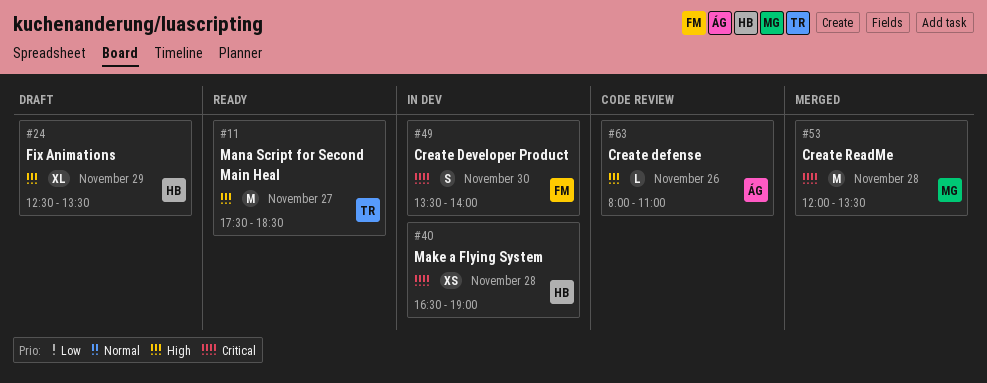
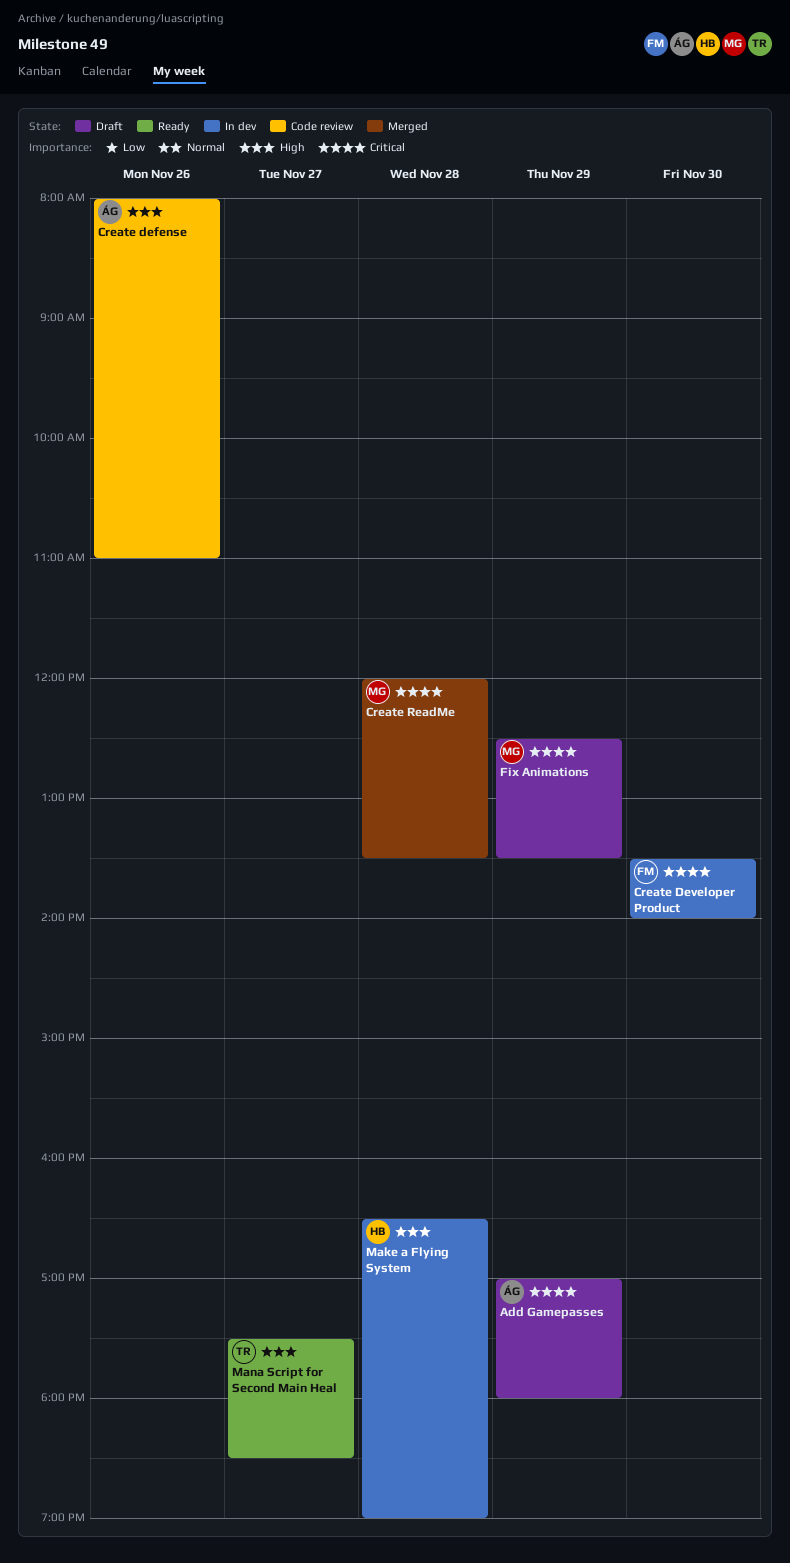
Add Gamepasses: none -> present
Fix Animations, owner: HB -> MG
Fix Animations, priority: High -> Critical
Make a Flying System, priority: Critical -> High

